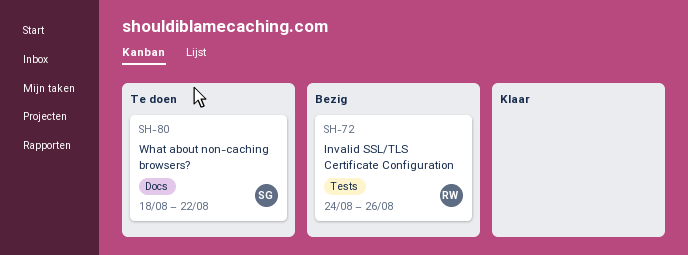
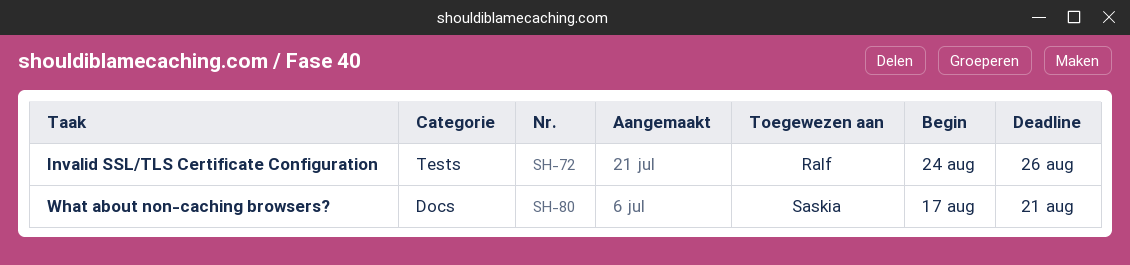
SH-80, start: Aug 18 -> Aug 17
SH-80, due: Aug 22 -> Aug 21

